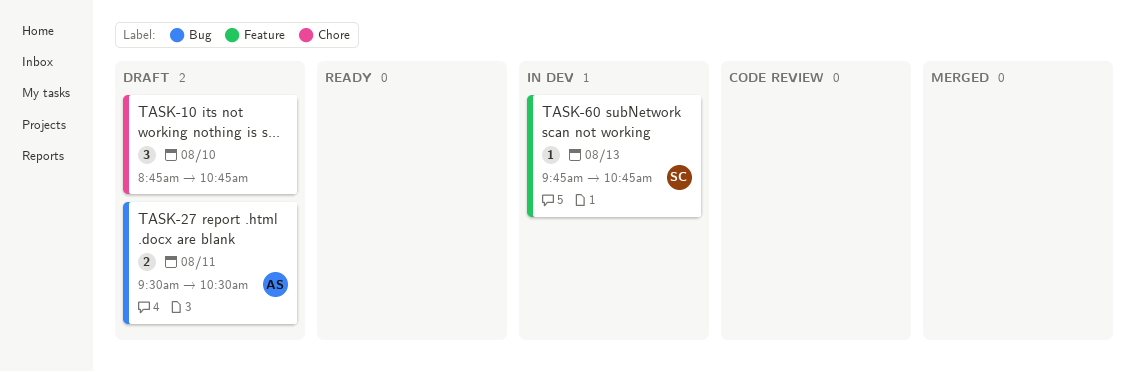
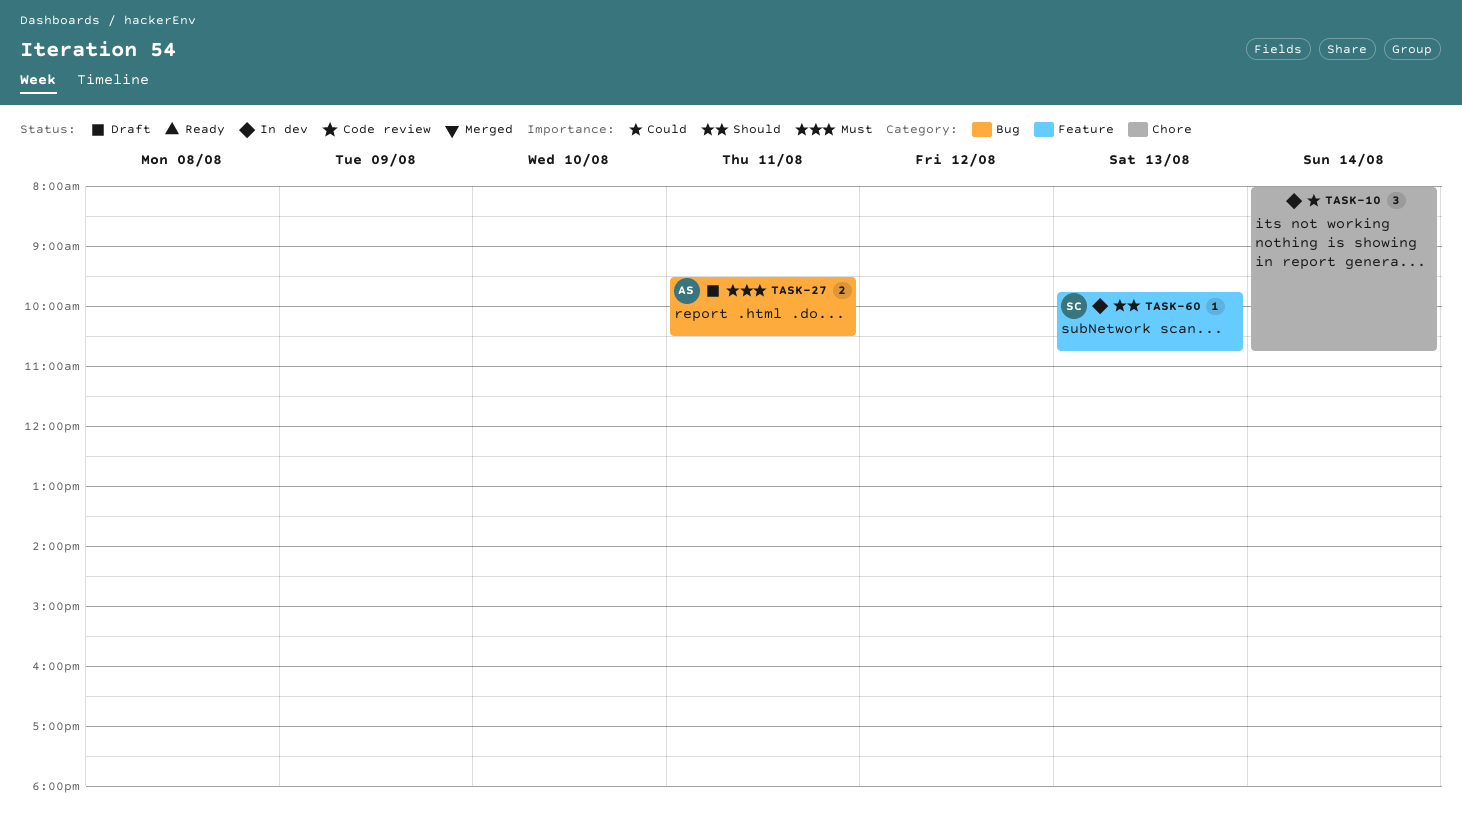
TASK-10, status: Draft -> In dev
TASK-10, day: Aug 10 -> Aug 14
TASK-10, begins: 08:45 -> 08:00

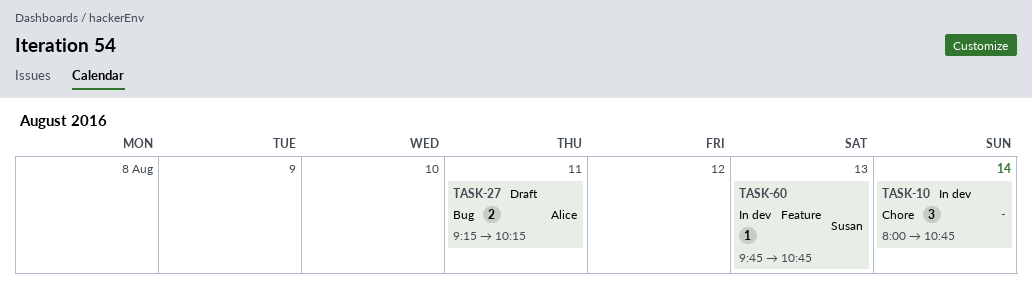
TASK-27, begins: 09:30 -> 09:15
TASK-27, ends: 10:30 -> 10:15

